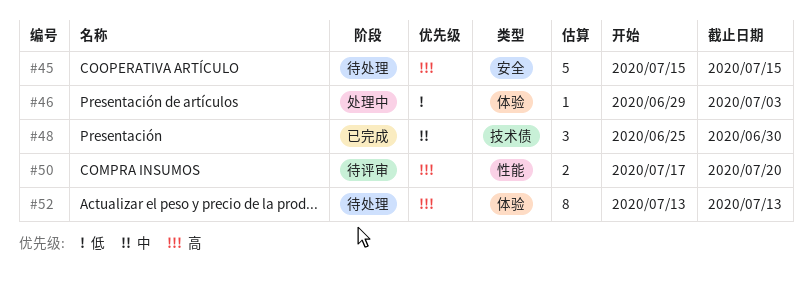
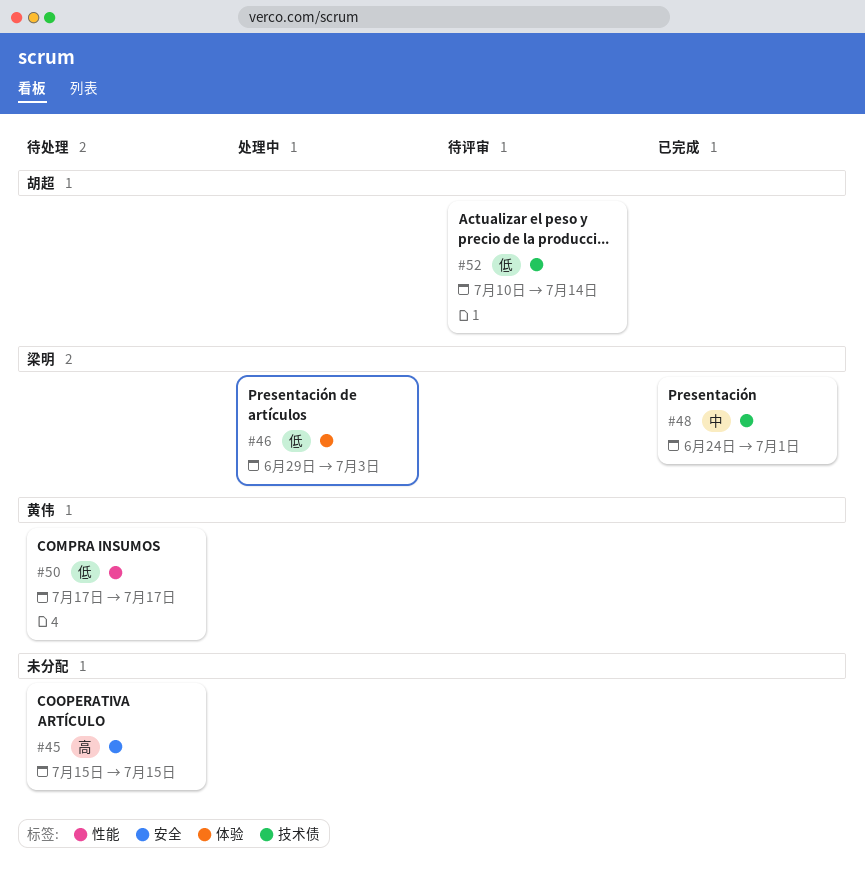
#48, start: Jun 25 -> Jun 24
#48, due: Jun 30 -> Jul 1
#50, status: 待评审 -> 待处理
#50, priority: 高 -> 低
#50, due: Jul 20 -> Jul 17
#52, status: 待处理 -> 待评审
#52, priority: 高 -> 低
#52, label: 体验 -> 技术债
#52, start: Jul 13 -> Jul 10
#52, due: Jul 13 -> Jul 14

